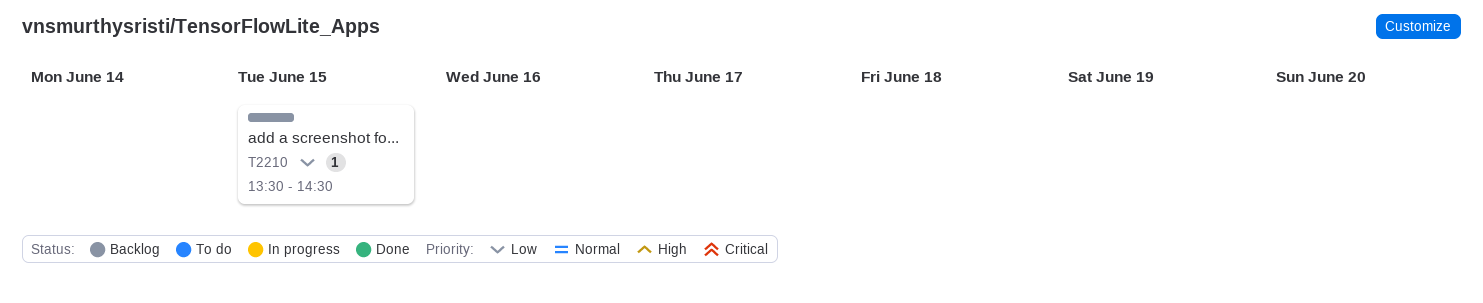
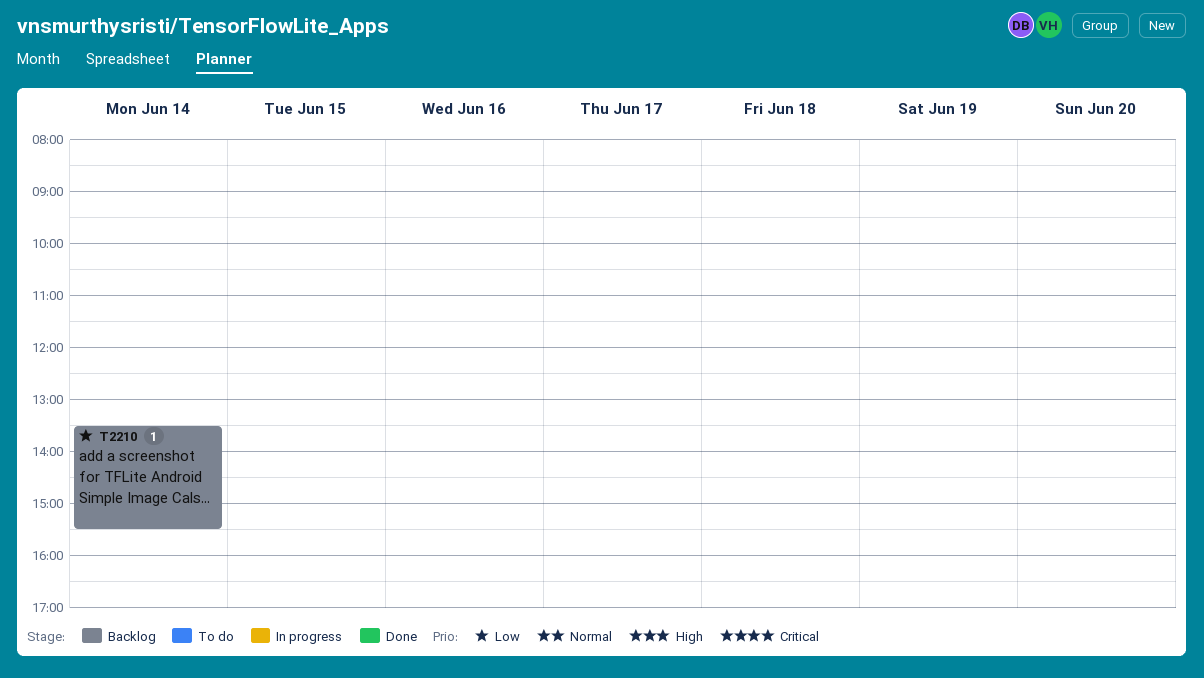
T2210, day: Jun 15 -> Jun 14
T2210, ends: 14:30 -> 15:30

